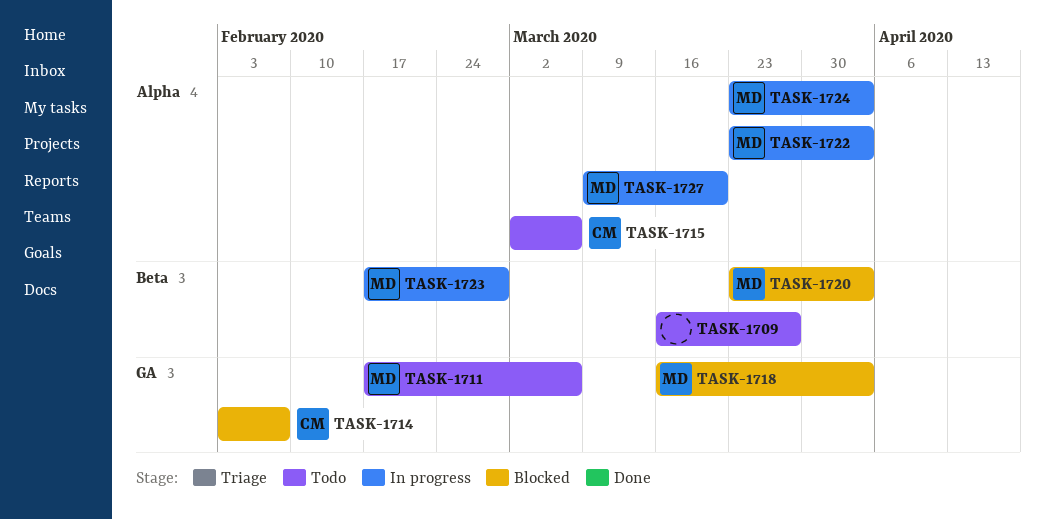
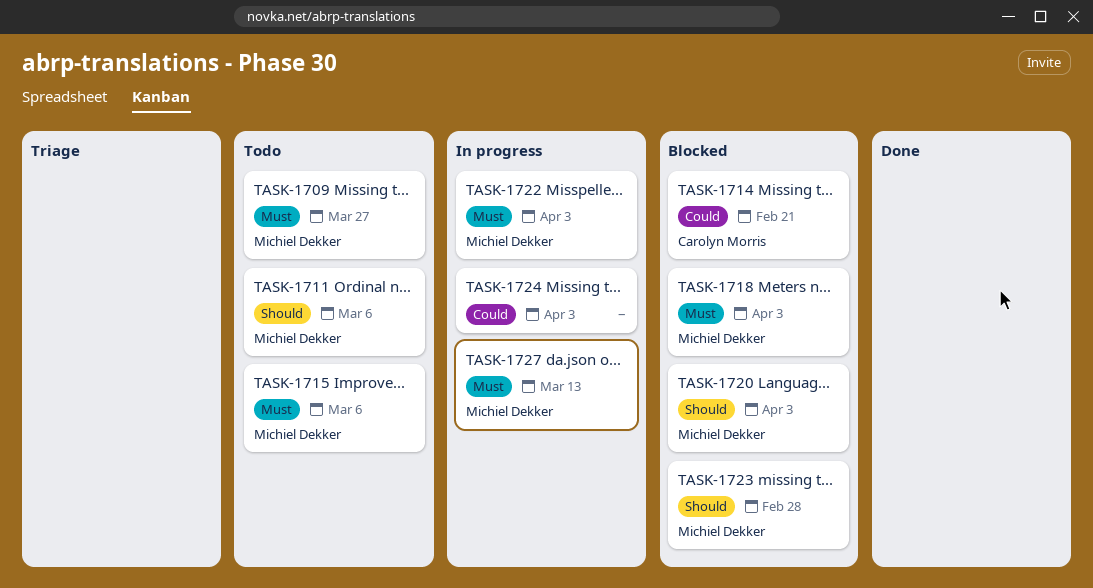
TASK-1709, owner: none -> Michiel Dekker
TASK-1714, due: Feb 7 -> Feb 21
TASK-1715, owner: Carolyn Morris -> Michiel Dekker
TASK-1723, status: In progress -> Blocked
TASK-1724, owner: Michiel Dekker -> none
TASK-1727, due: Mar 20 -> Mar 13

